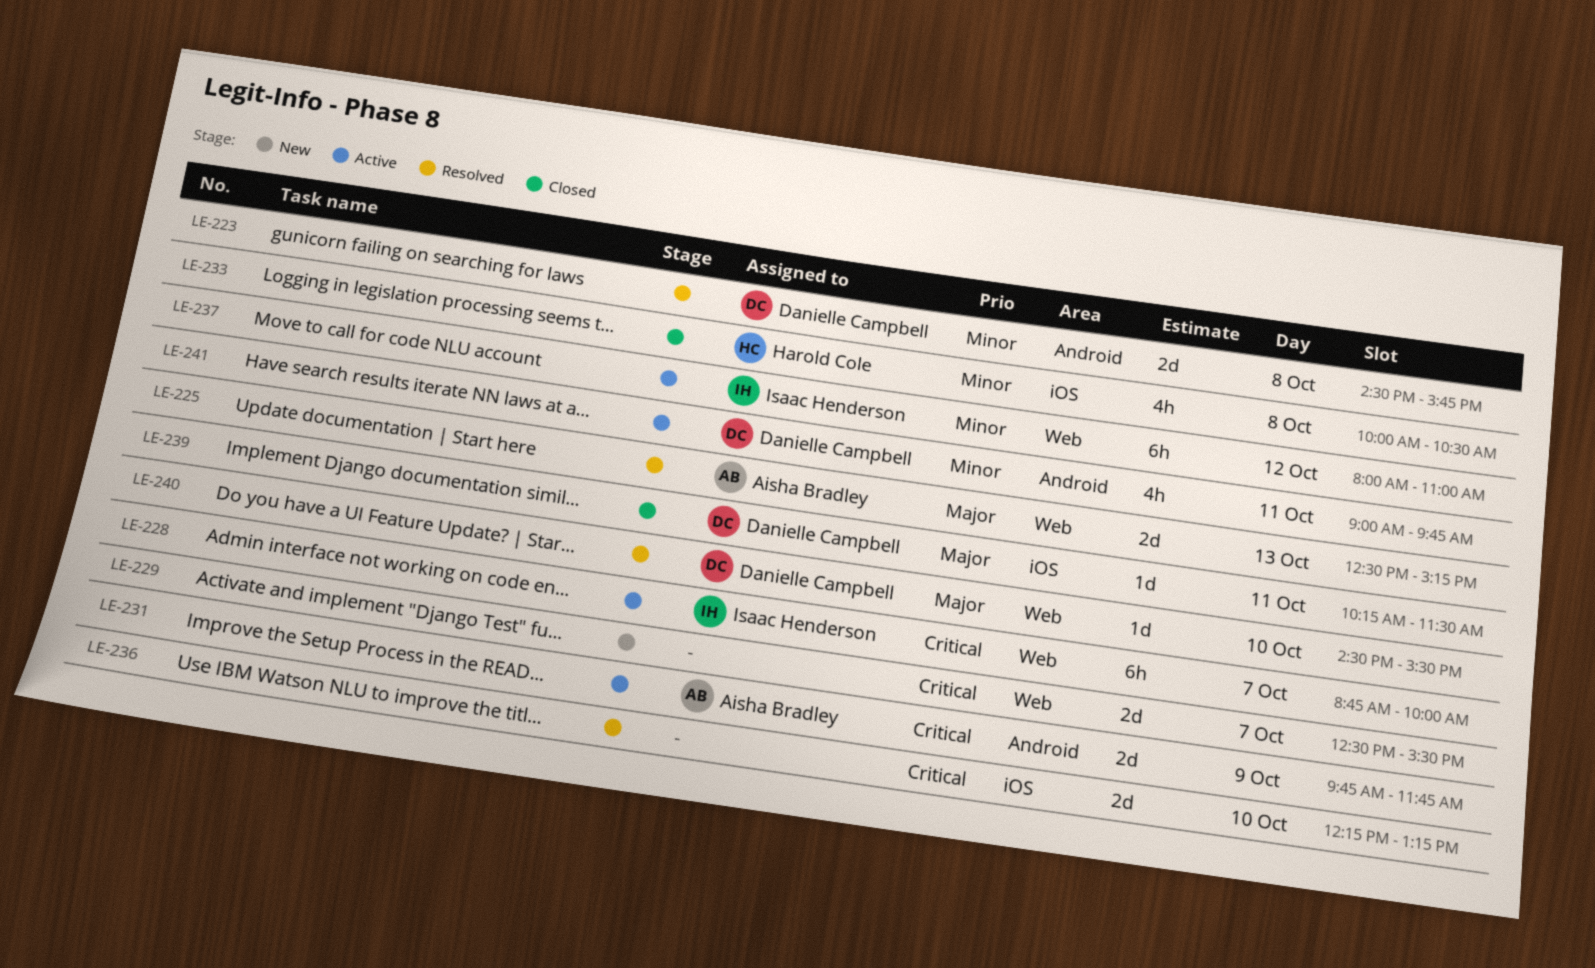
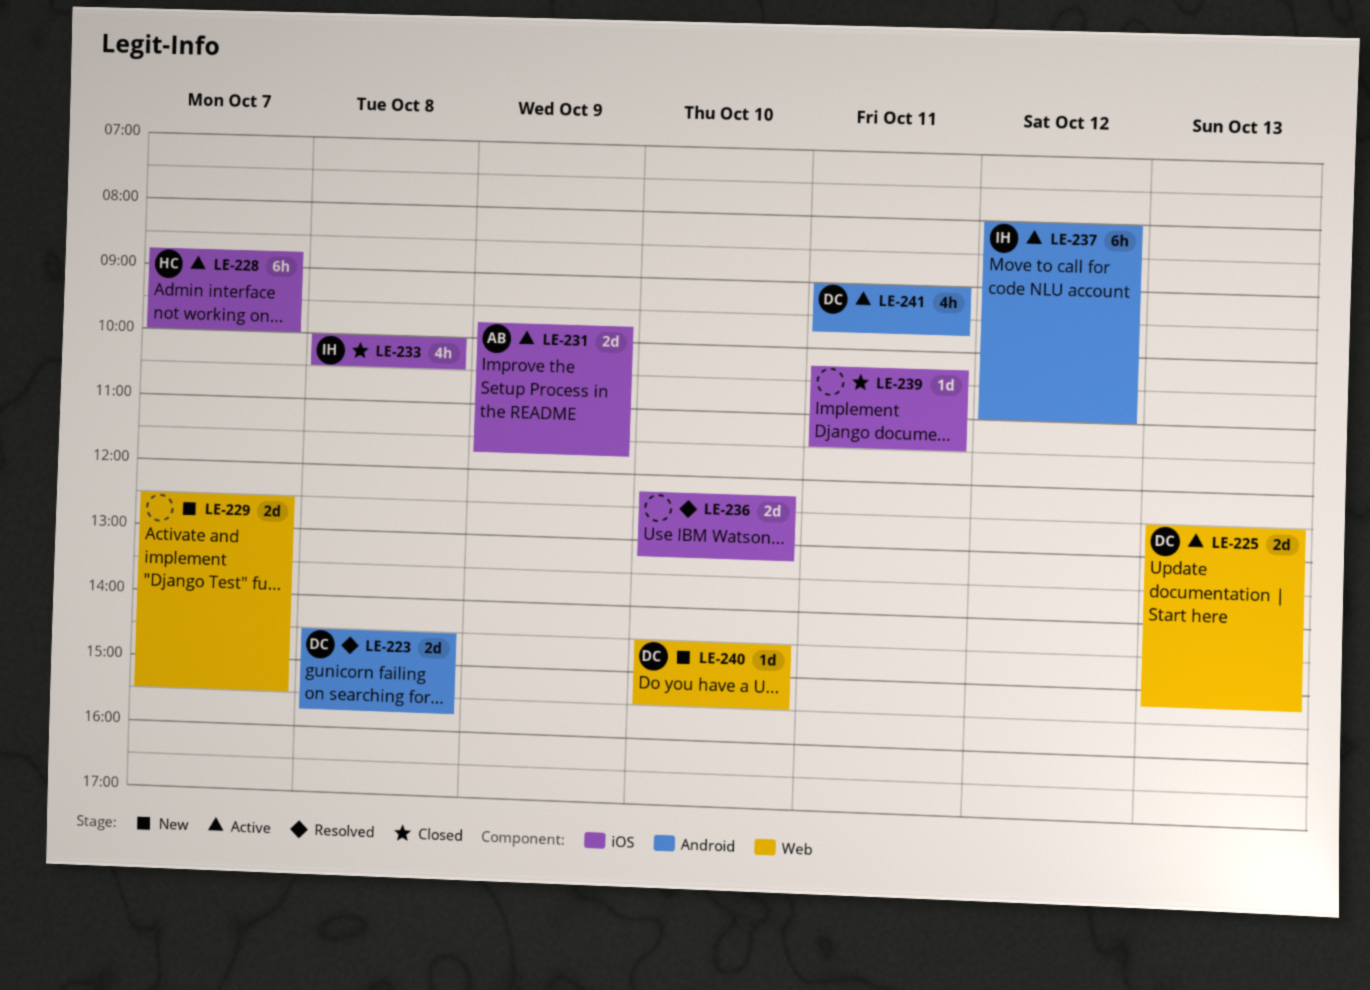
LE-225, status: Resolved -> Active
LE-225, owner: Aisha Bradley -> Danielle Campbell
LE-228, owner: Isaac Henderson -> Harold Cole
LE-228, label: Web -> iOS
LE-231, label: Android -> iOS
LE-233, owner: Harold Cole -> Isaac Henderson
LE-237, label: Web -> Android
LE-239, owner: Danielle Campbell -> none
LE-240, status: Resolved -> New

